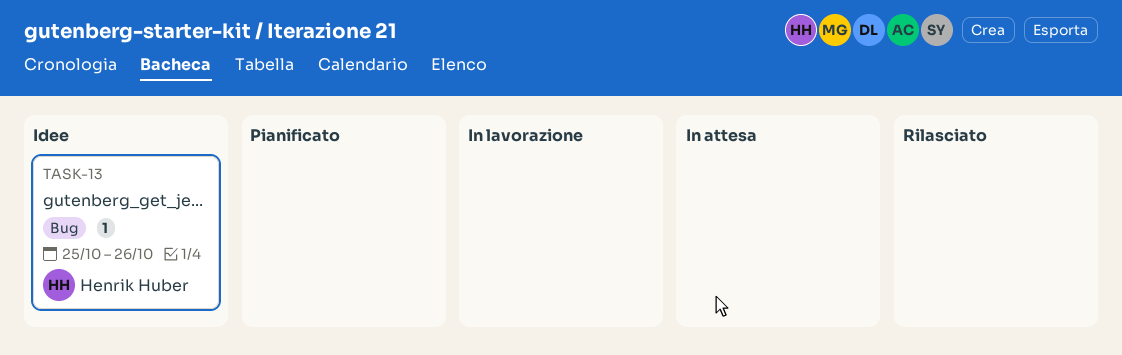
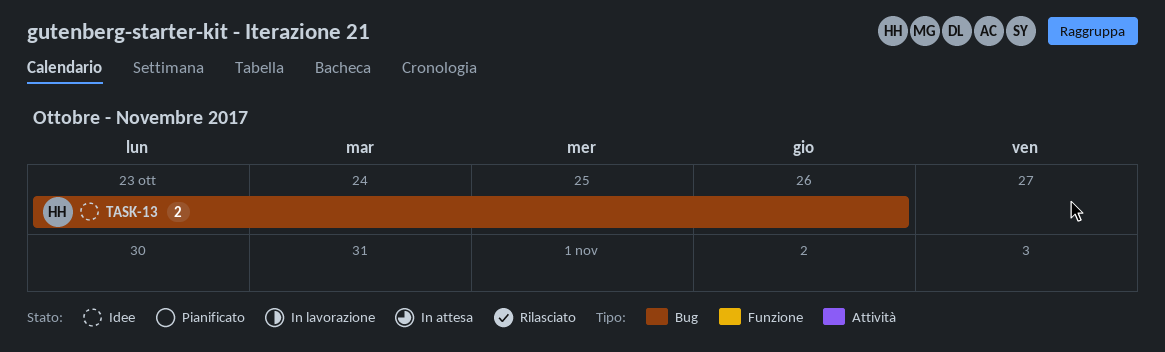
TASK-13, estimate: 1 -> 2
TASK-13, start: Oct 25 -> Oct 23

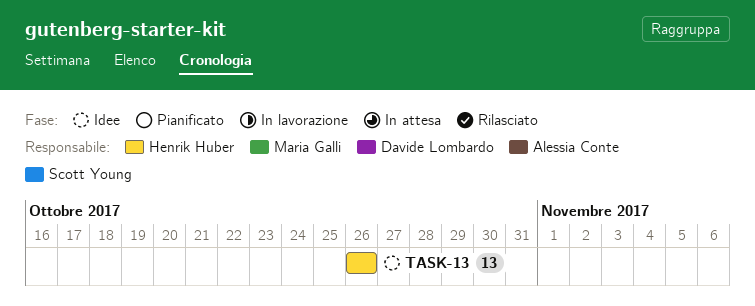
TASK-13, estimate: 2 -> 13
TASK-13, start: Oct 23 -> Oct 26

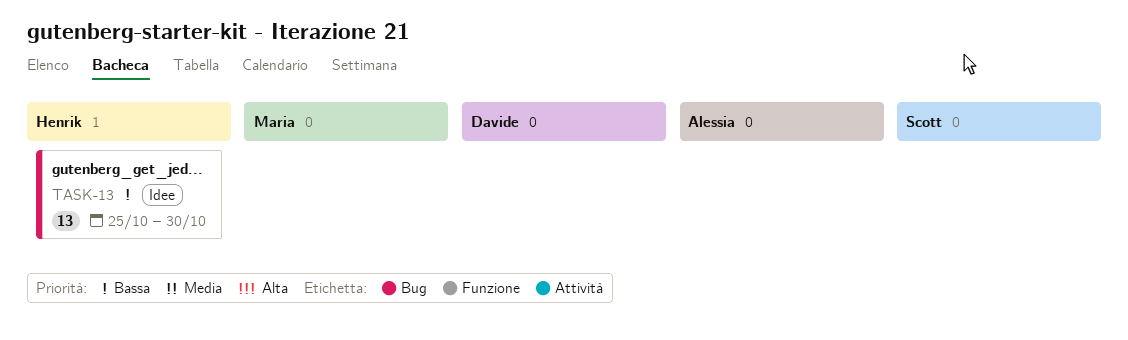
TASK-13, start: Oct 26 -> Oct 25
TASK-13, due: Oct 26 -> Oct 30

